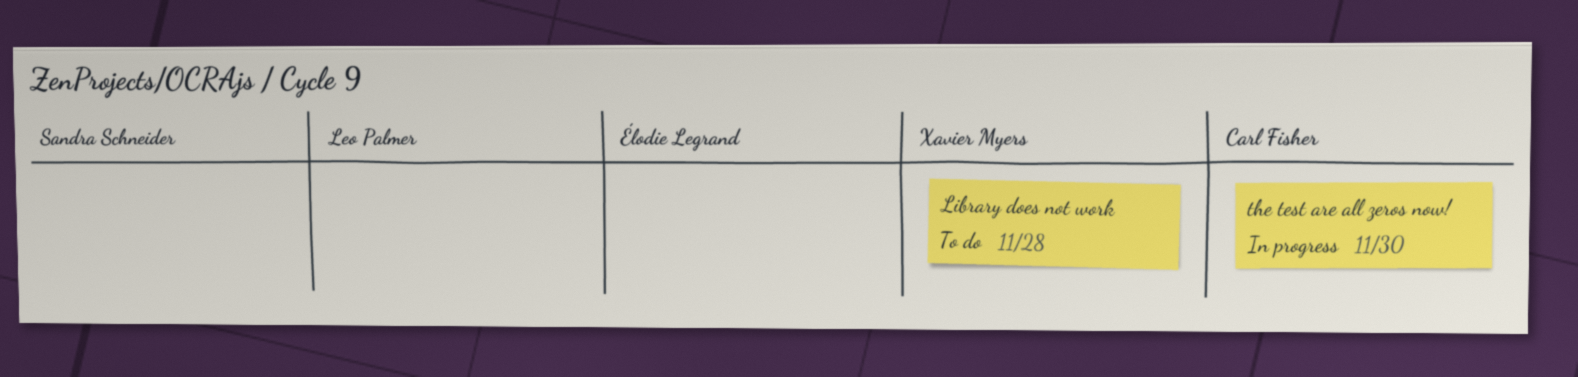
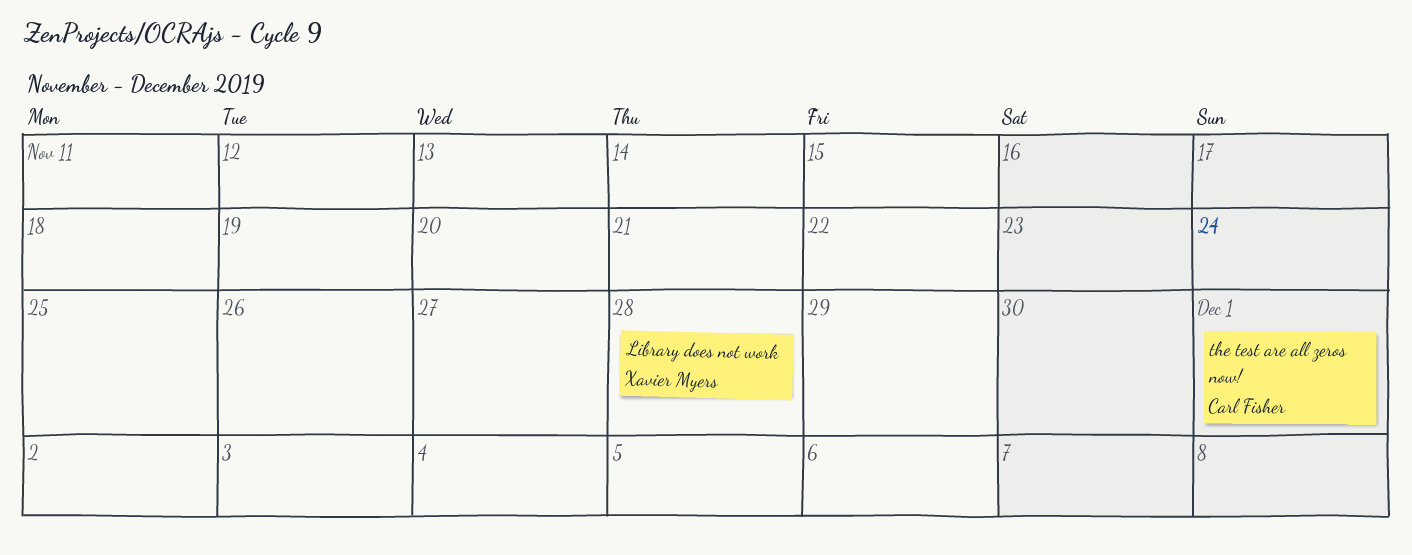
the test are all zeros now!, due: Nov 30 -> Dec 1

